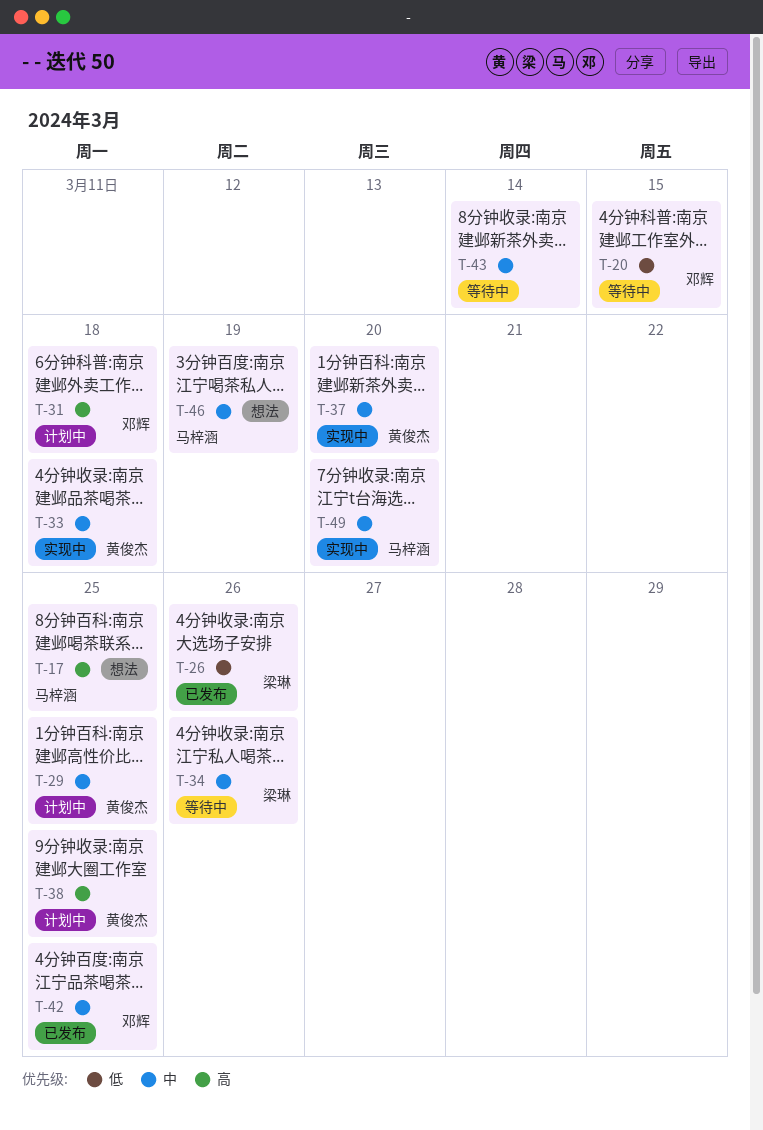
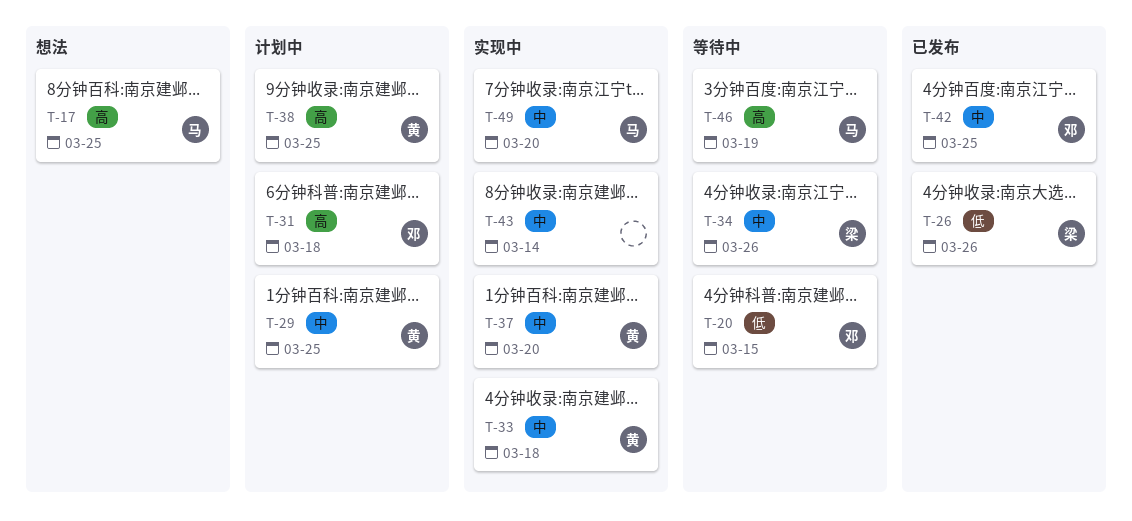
T-43, status: 等待中 -> 实现中
T-46, status: 想法 -> 等待中
T-46, priority: 中 -> 高

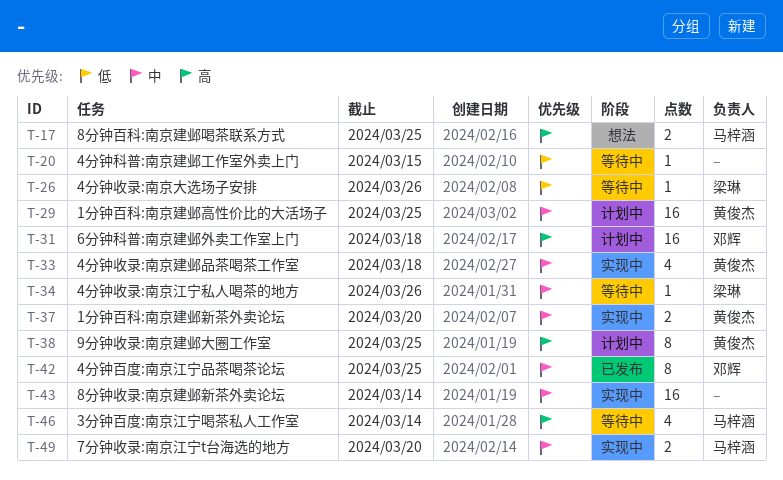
T-20, owner: 邓辉 -> none
T-26, status: 已发布 -> 等待中
T-46, due: Mar 19 -> Mar 14

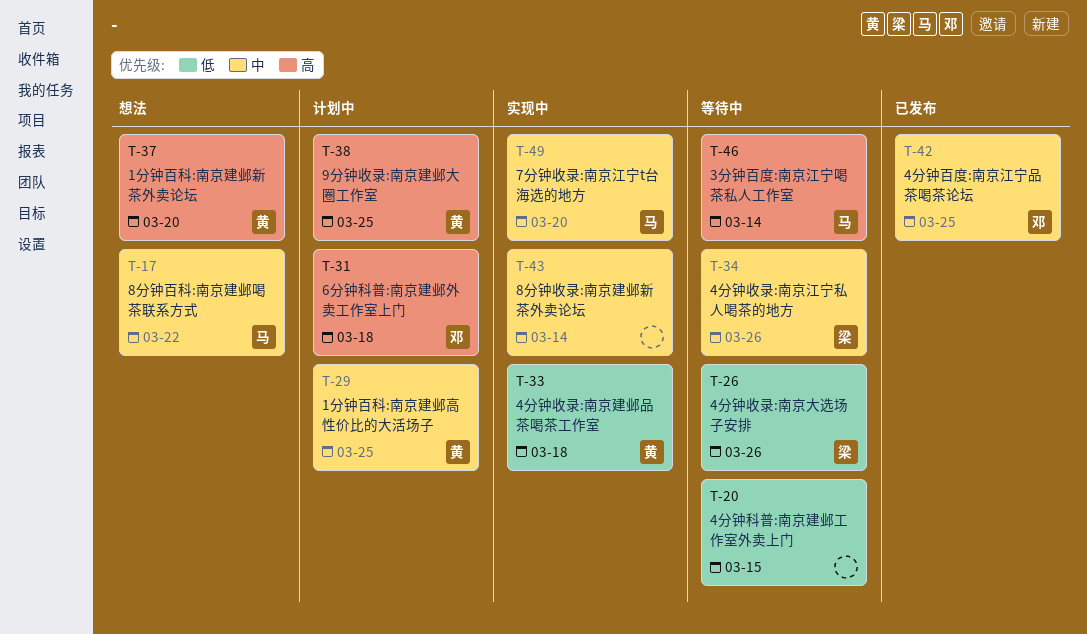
T-17, priority: 高 -> 中
T-17, due: Mar 25 -> Mar 22
T-33, priority: 中 -> 低
T-37, status: 实现中 -> 想法
T-37, priority: 中 -> 高

